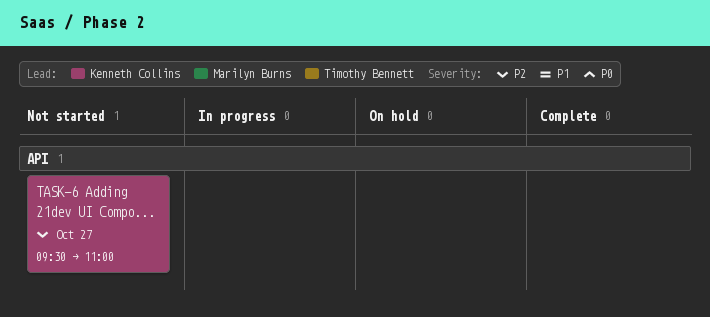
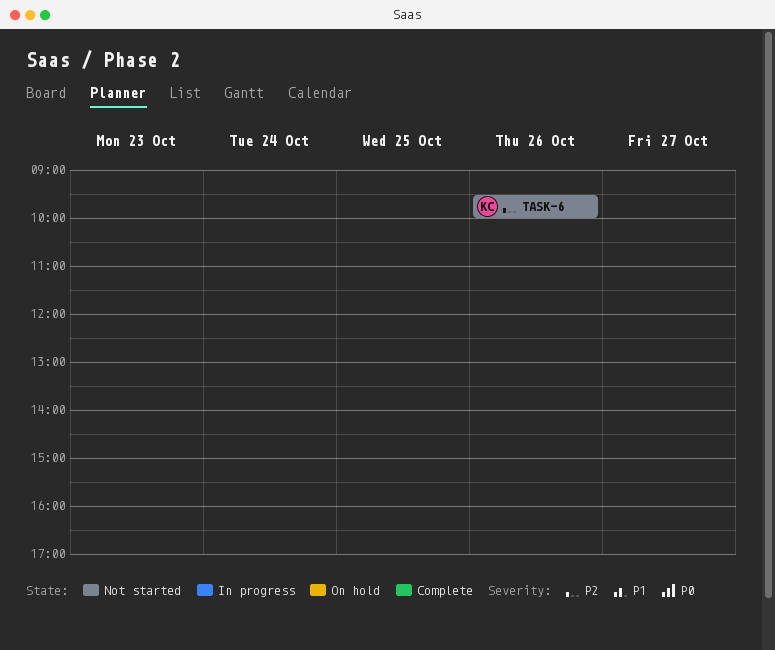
TASK-6, day: Oct 27 -> Oct 26
TASK-6, ends: 11:00 -> 10:00

